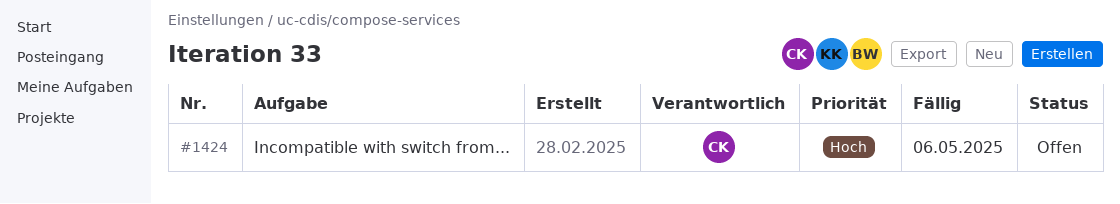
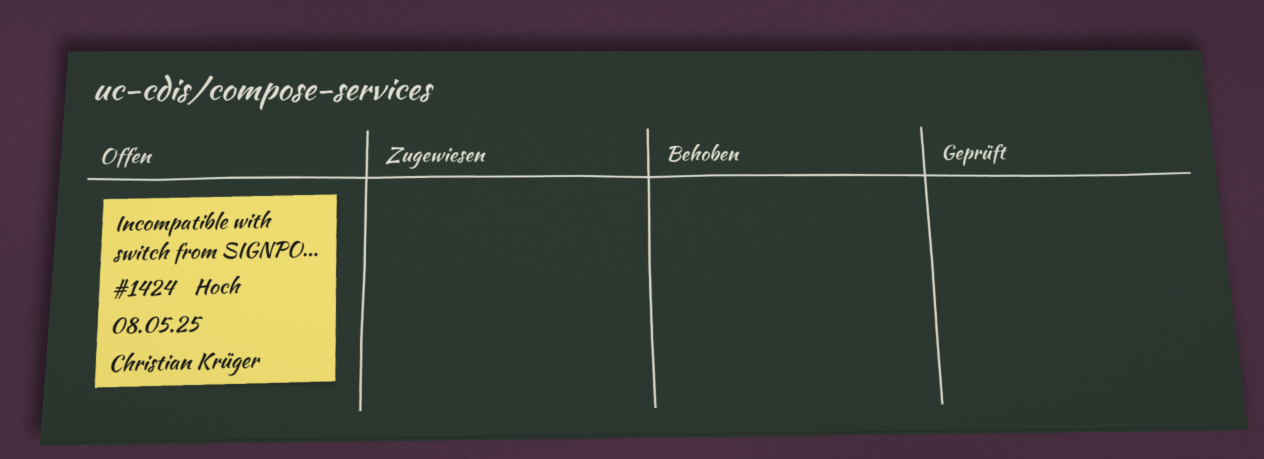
#1424, due: May 6 -> May 8

